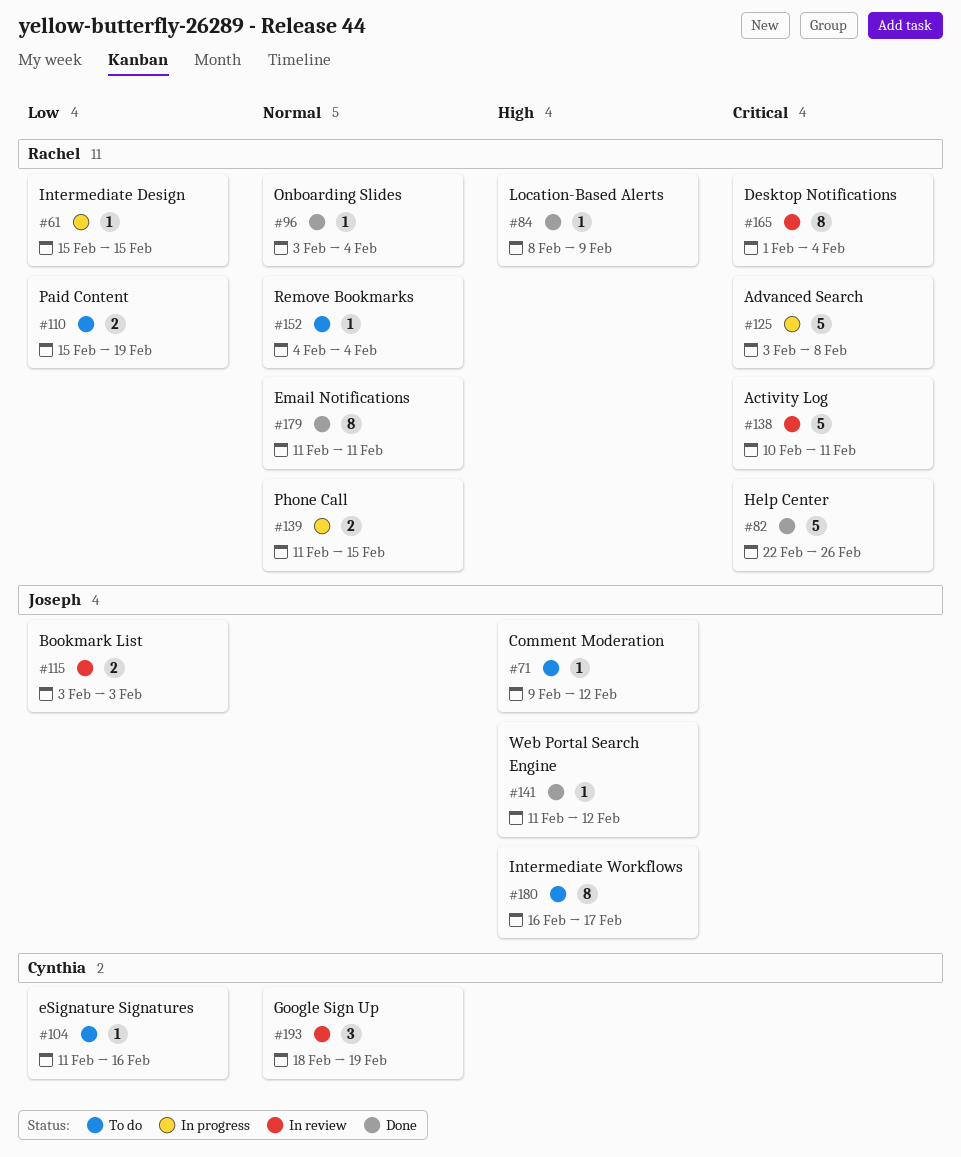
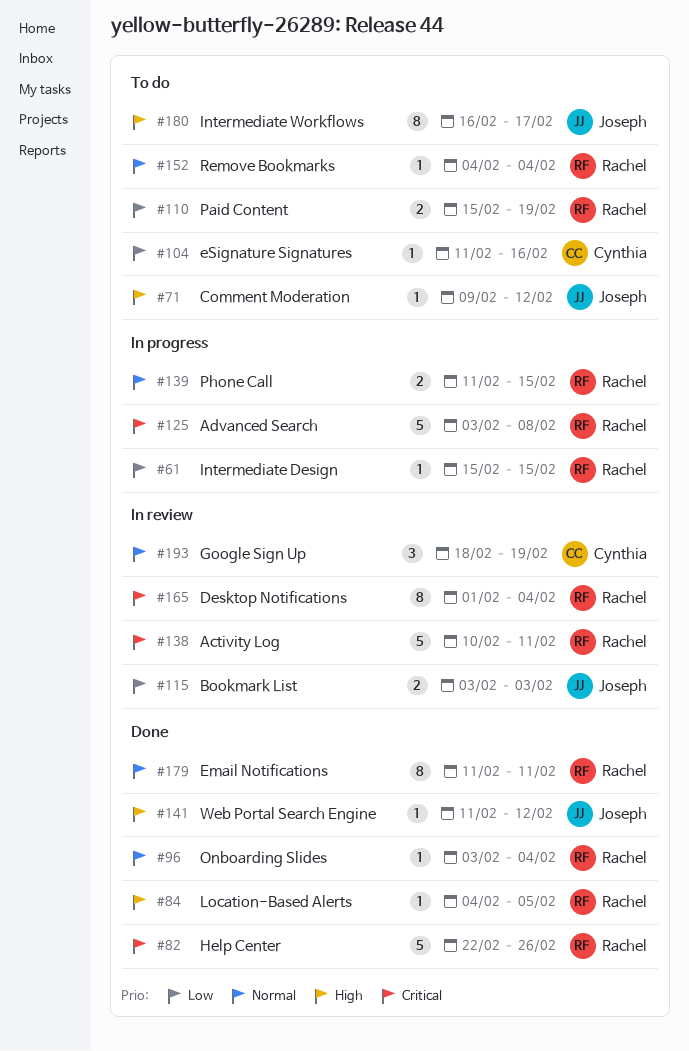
#84, start: Feb 8 -> Feb 4
#84, due: Feb 9 -> Feb 5

